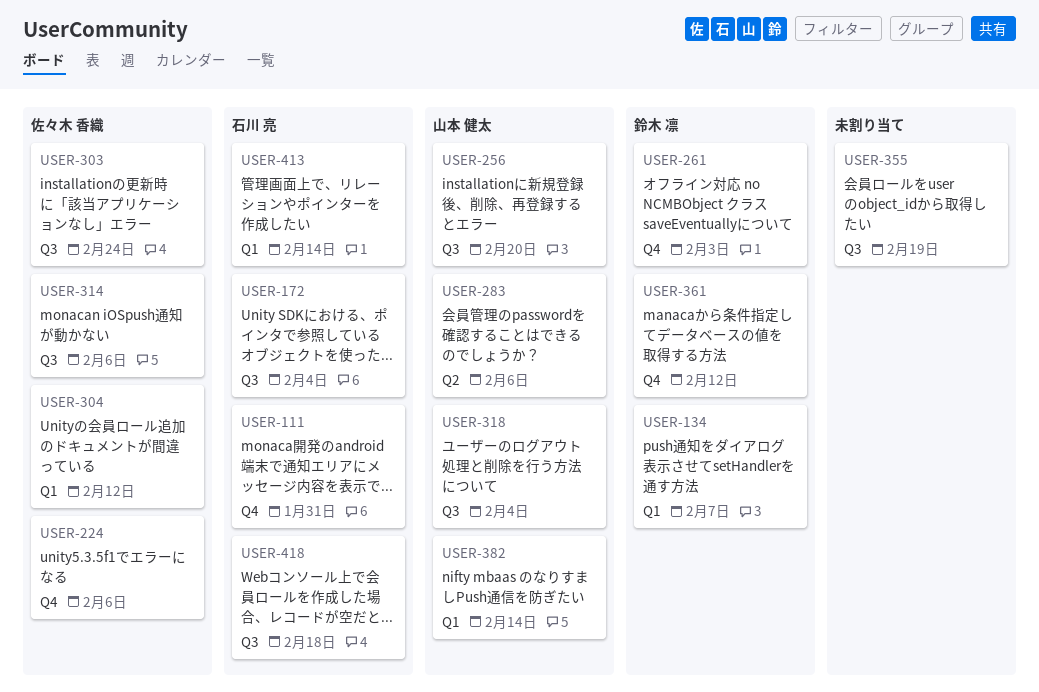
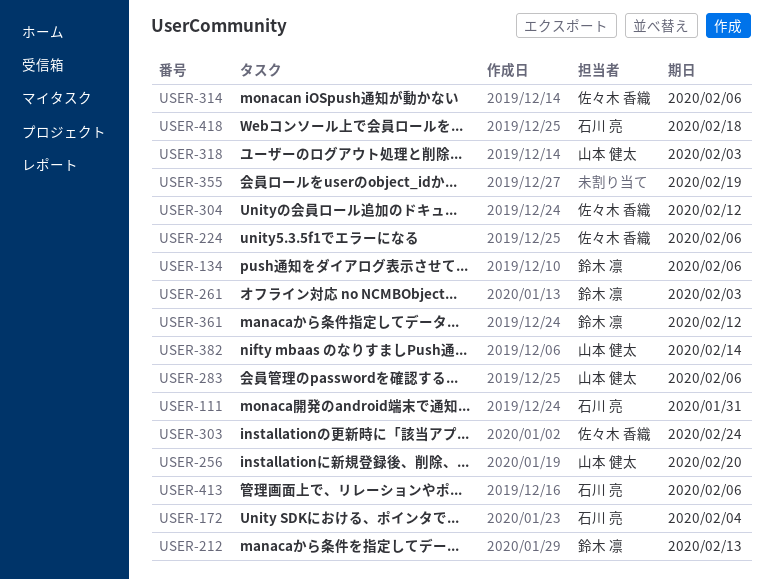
USER-134, due: Feb 7 -> Feb 6
USER-212: none -> present
USER-318, due: Feb 4 -> Feb 3
USER-413, due: Feb 14 -> Feb 6

